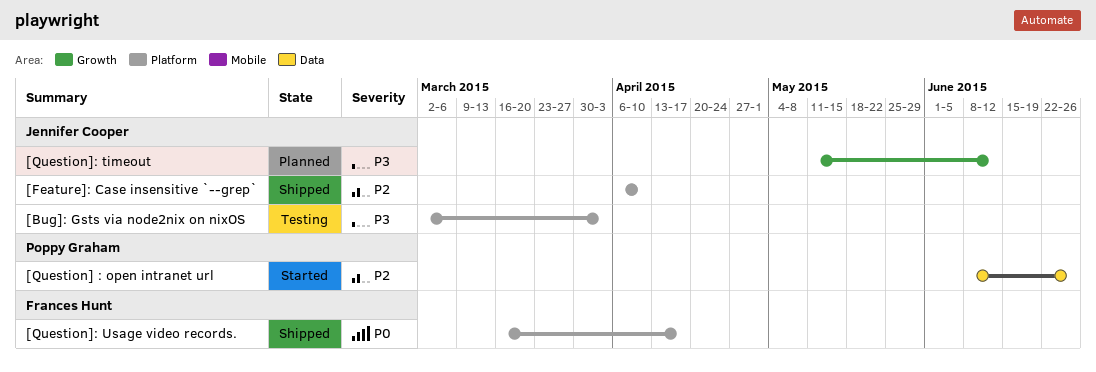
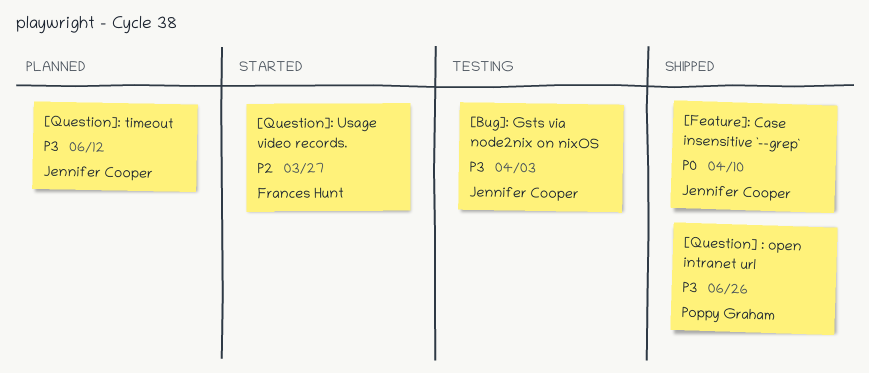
[Feature]: Case insensitive `--grep`, priority: P2 -> P0
[Question] : open intranet url, status: Started -> Shipped
[Question] : open intranet url, priority: P2 -> P3
[Question]: Usage video records., status: Shipped -> Started
[Question]: Usage video records., priority: P0 -> P2
[Question]: Usage video records., due: Apr 17 -> Mar 27

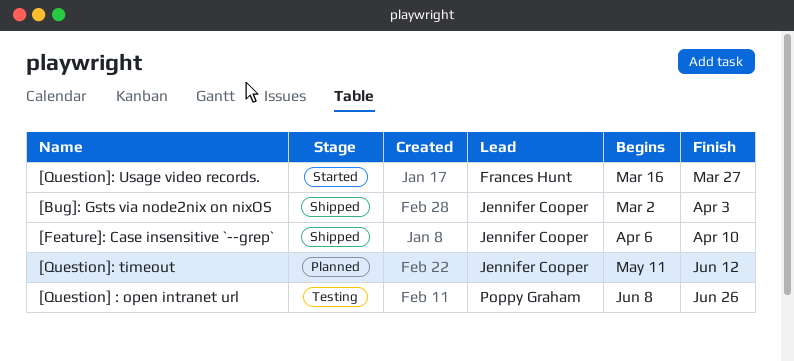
[Bug]: Gsts via node2nix on nixOS, status: Testing -> Shipped
[Question] : open intranet url, status: Shipped -> Testing

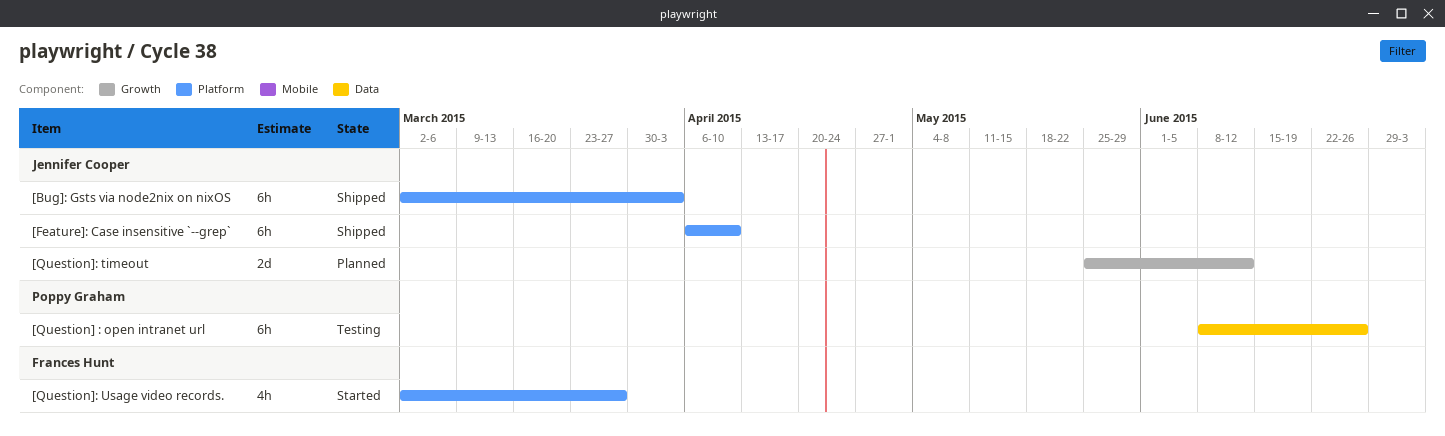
[Question]: timeout, start: May 11 -> May 25
[Question]: Usage video records., start: Mar 16 -> Mar 2

